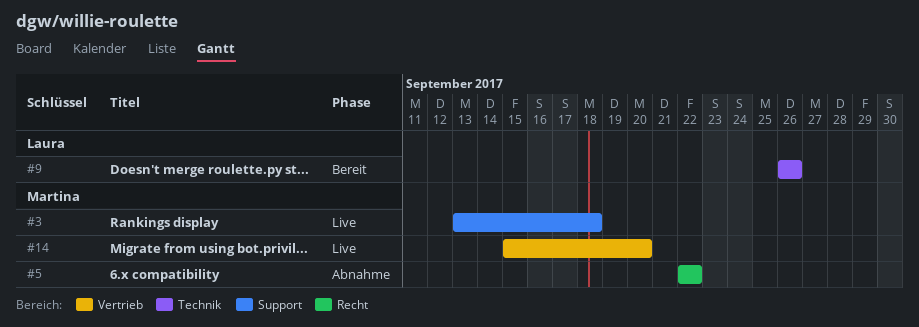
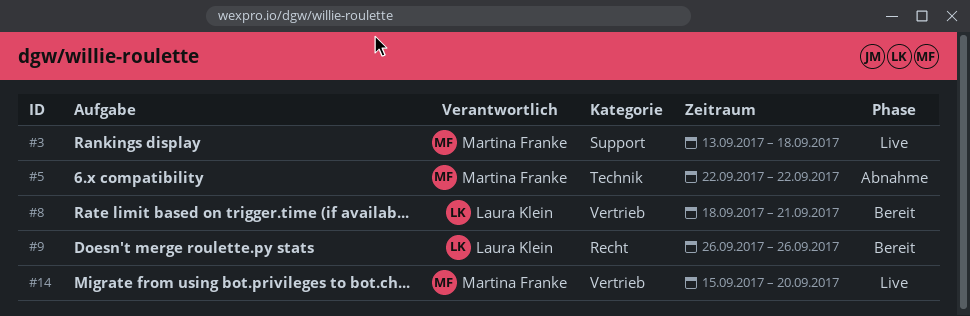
#5, label: Recht -> Technik
#8: none -> present
#9, label: Technik -> Recht

